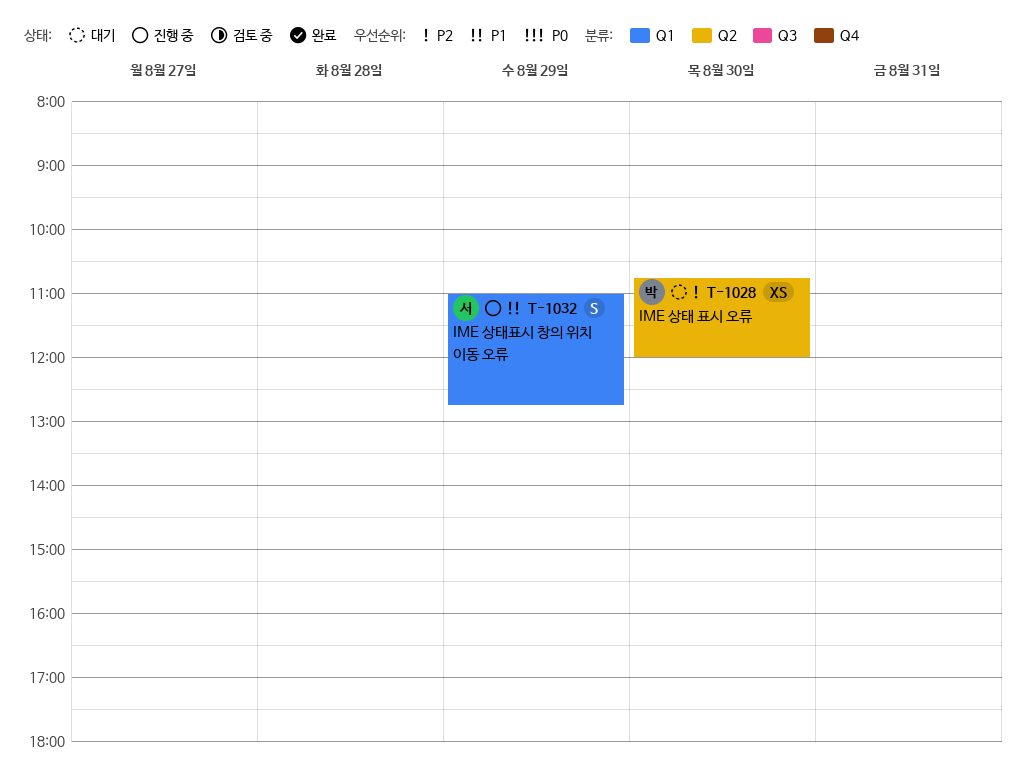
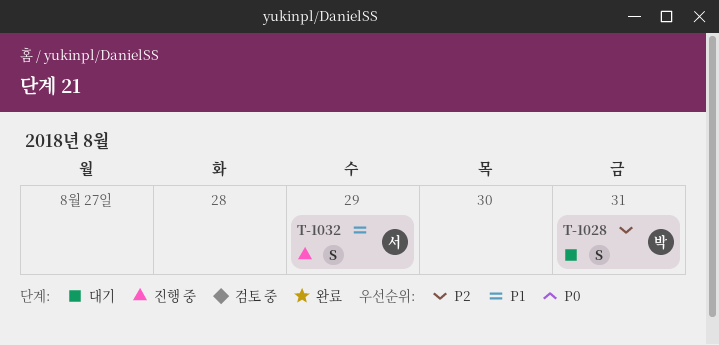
T-1028, estimate: XS -> S
T-1028, day: Aug 30 -> Aug 31

